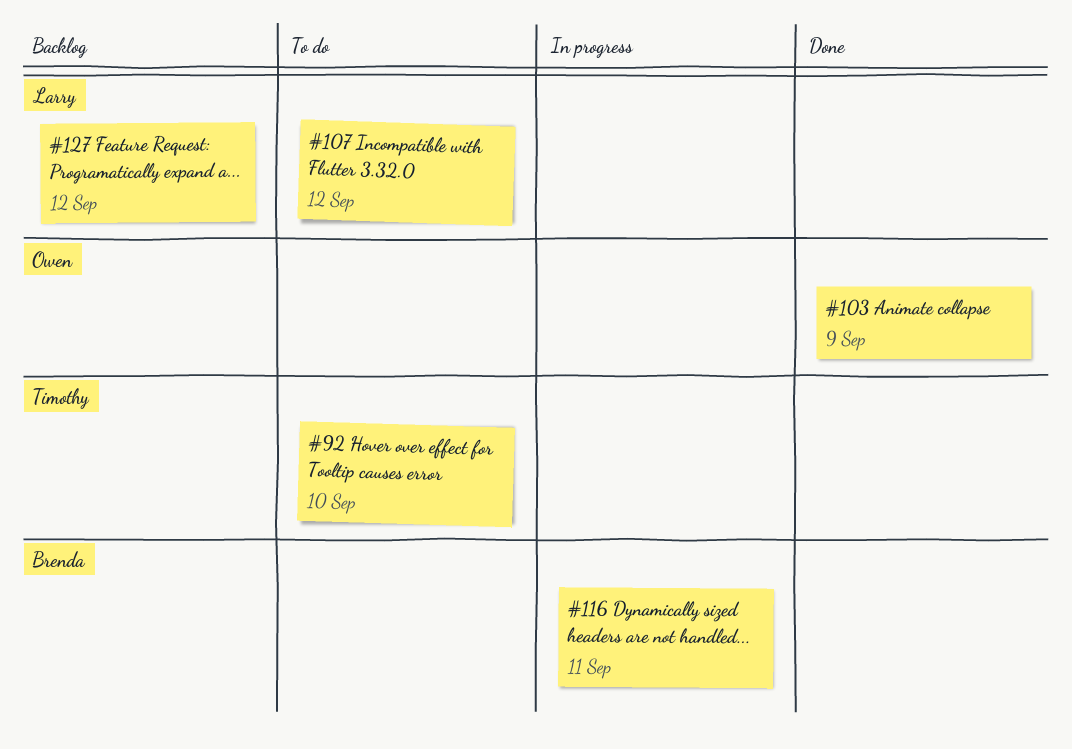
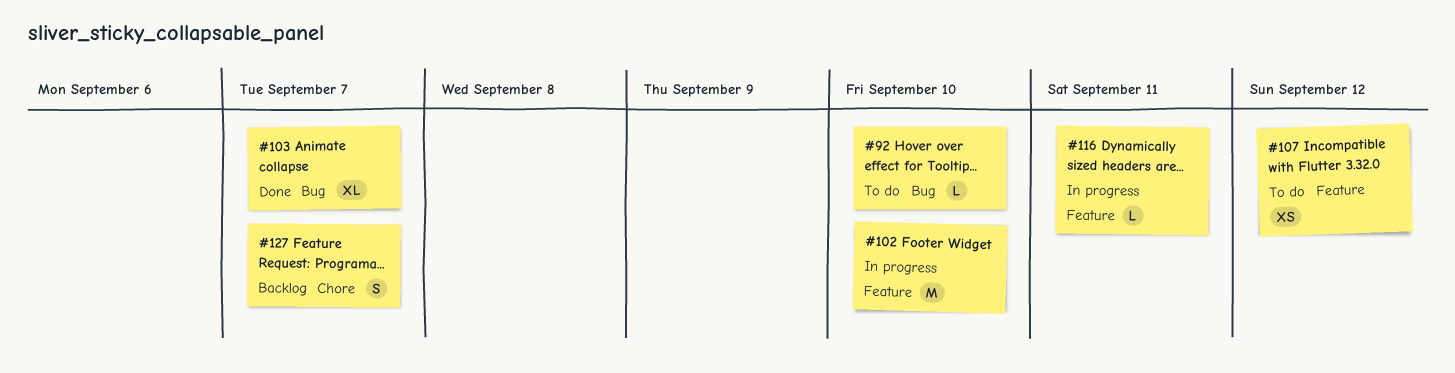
#102: none -> present
#103, due: Sep 9 -> Sep 7
#127, due: Sep 12 -> Sep 7

